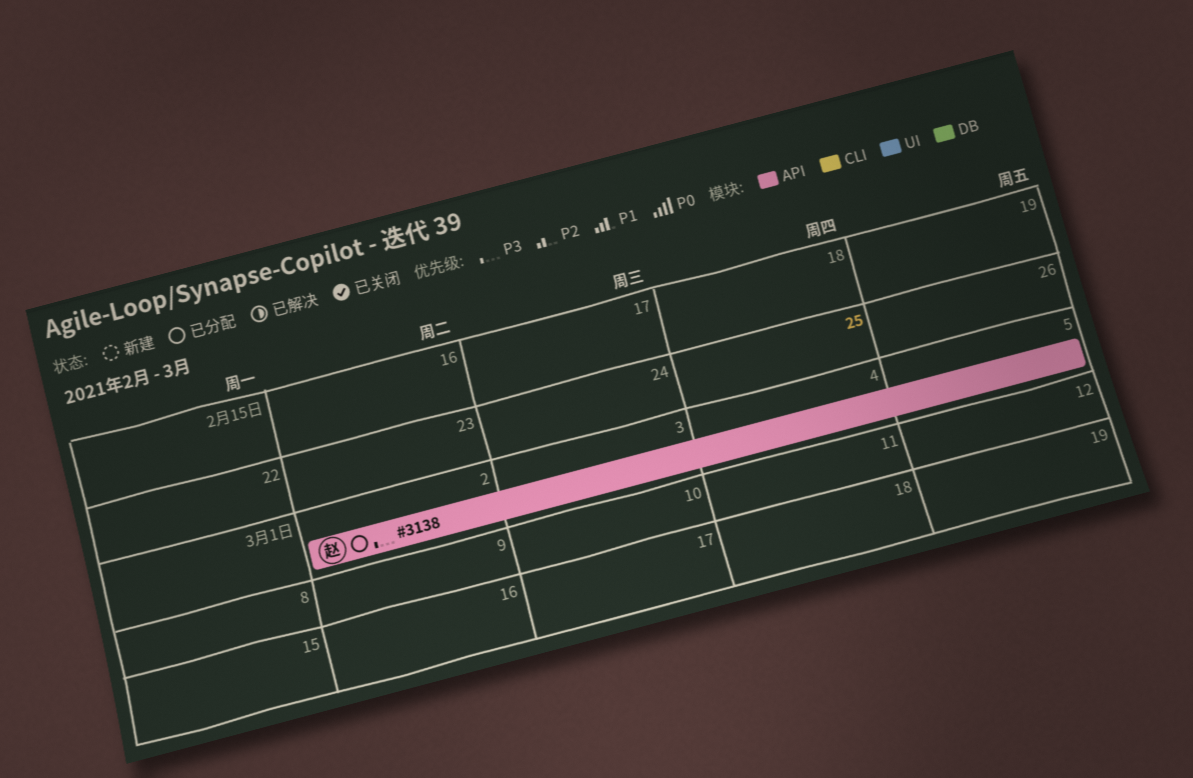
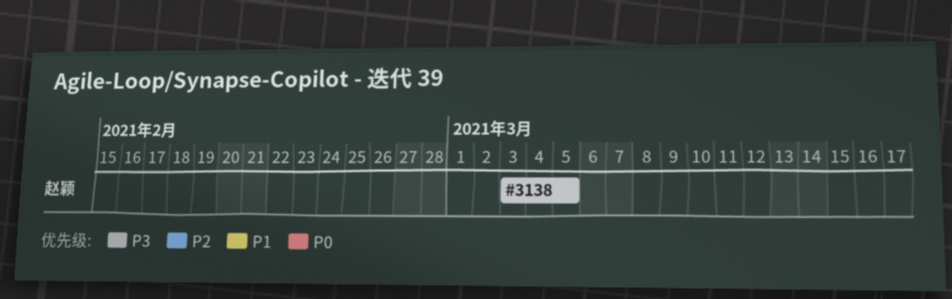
#3138, start: Mar 2 -> Mar 3

